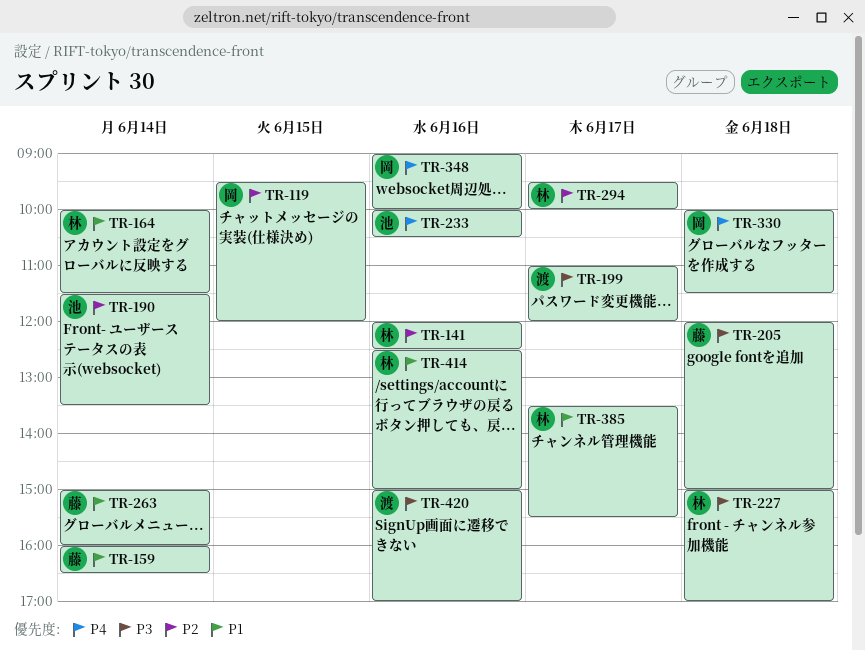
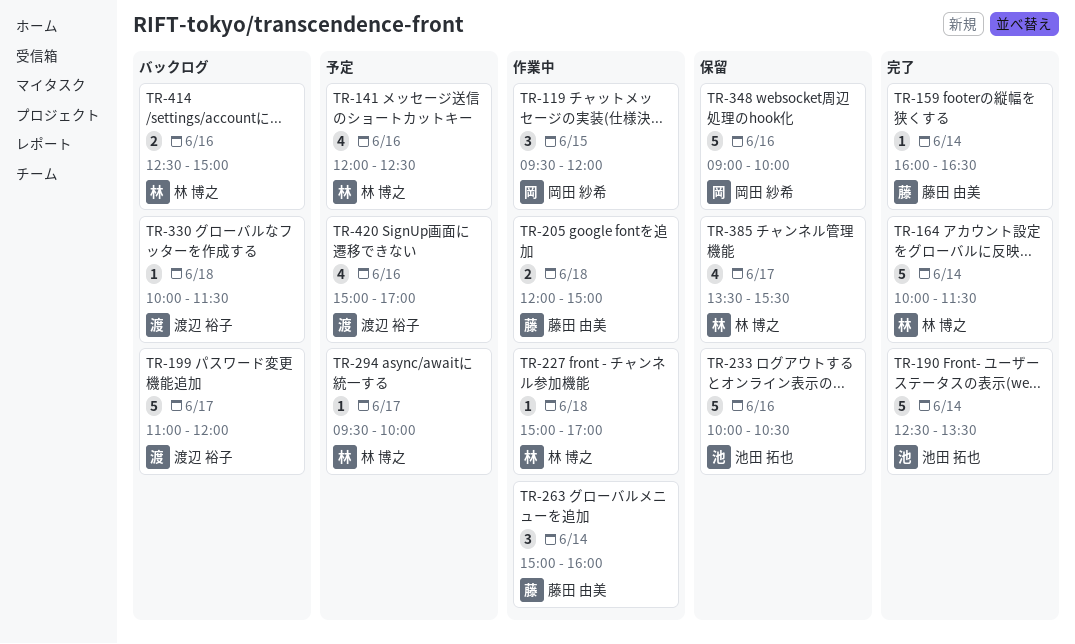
TR-190, begins: 11:30 -> 12:30
TR-330, owner: 岡田 紗希 -> 渡辺 裕子

